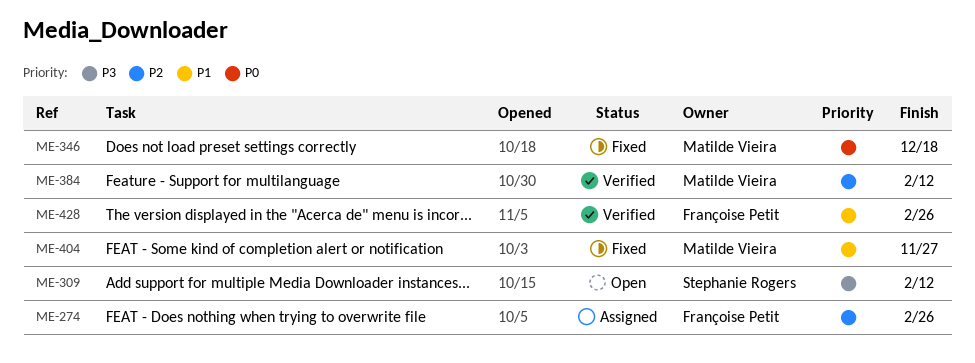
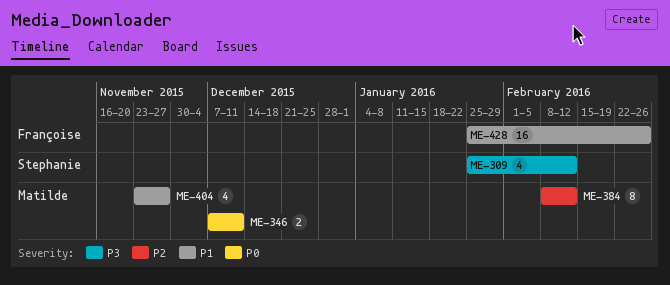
ME-274: present -> none
ME-346, due: Dec 18 -> Dec 11

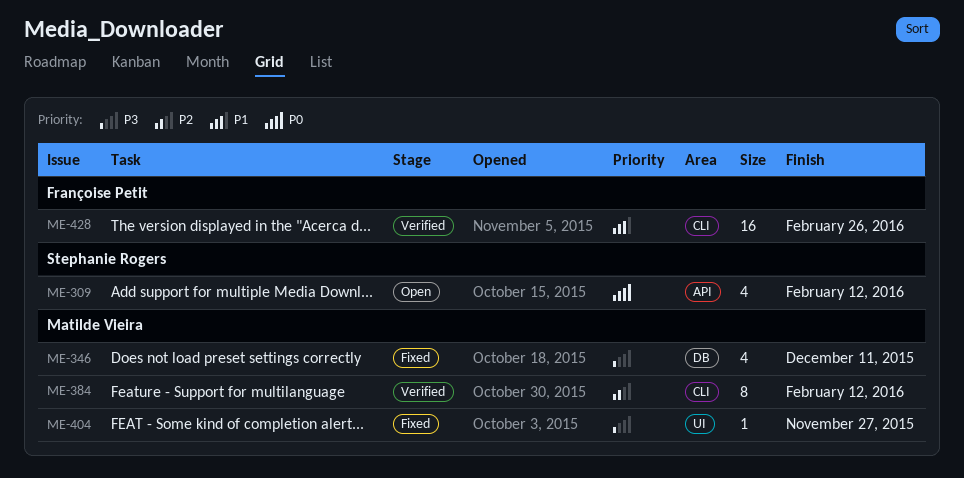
ME-309, priority: P3 -> P0
ME-346, priority: P0 -> P3
ME-346, estimate: 2 -> 4
ME-404, priority: P1 -> P3
ME-404, estimate: 4 -> 1

